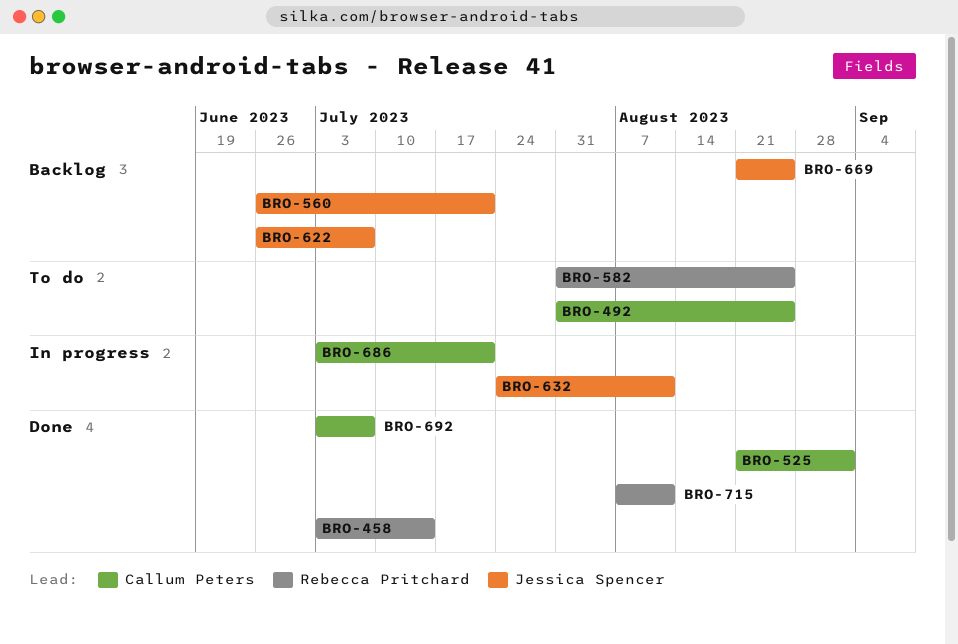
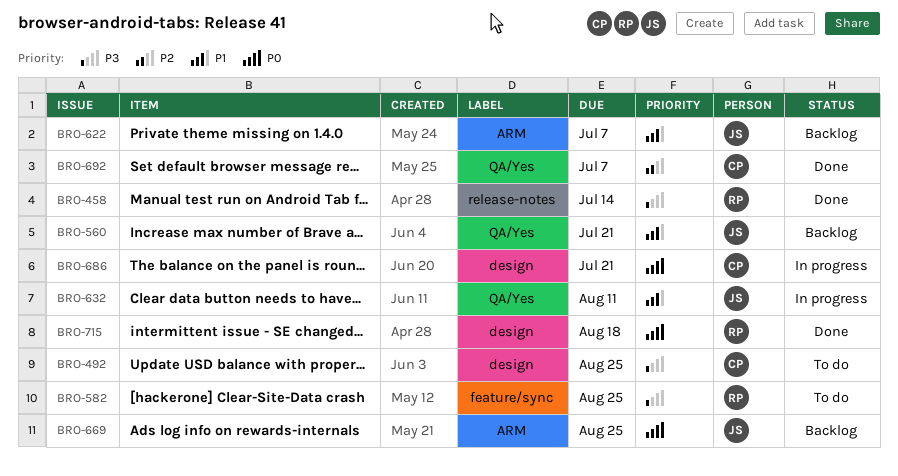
BRO-525: present -> none
BRO-715, due: Aug 11 -> Aug 18

